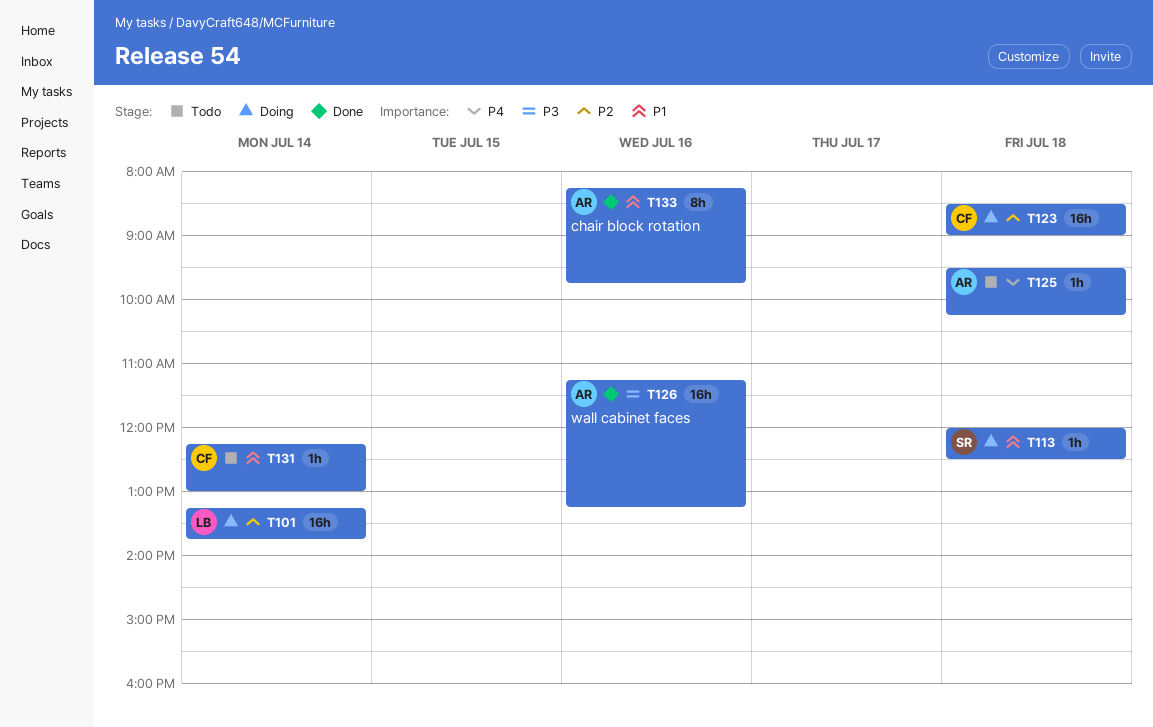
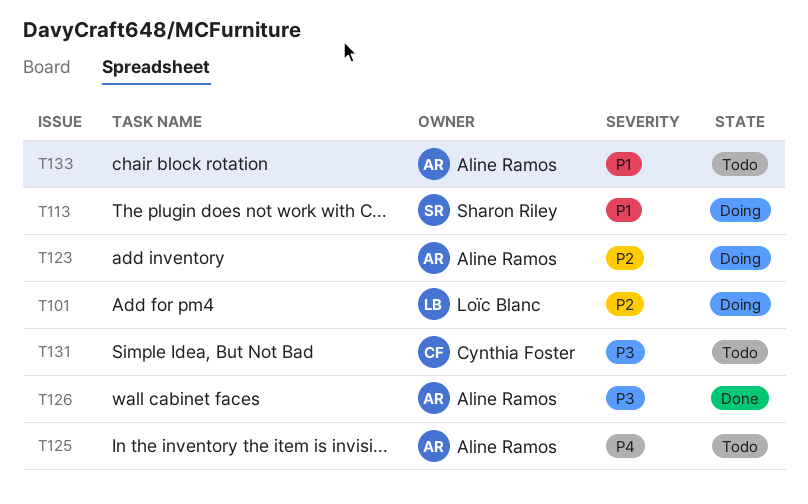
T123, owner: Cynthia Foster -> Aline Ramos
T131, priority: P1 -> P3
T133, status: Done -> Todo

